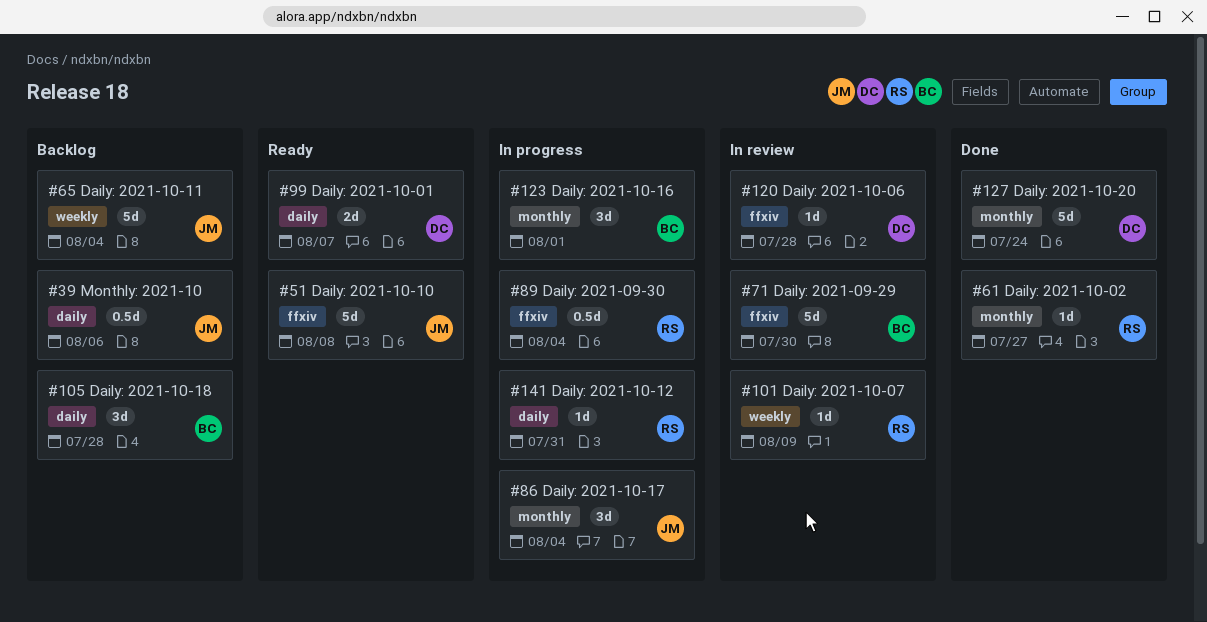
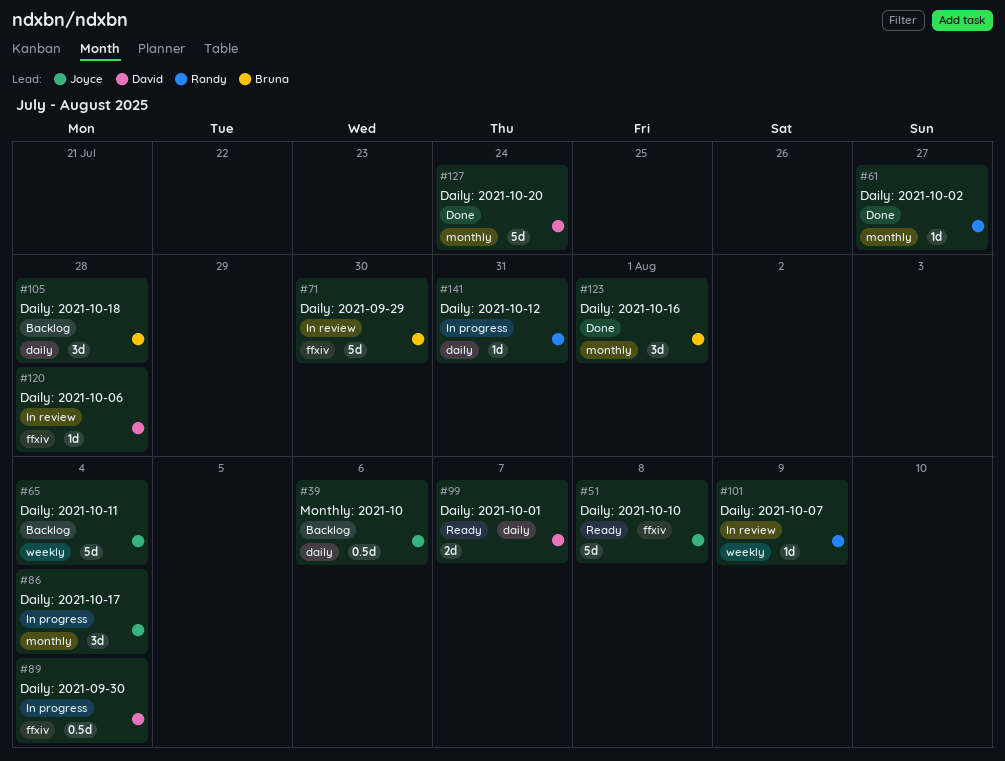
#89, owner: Randy -> David
#123, status: In progress -> Done

